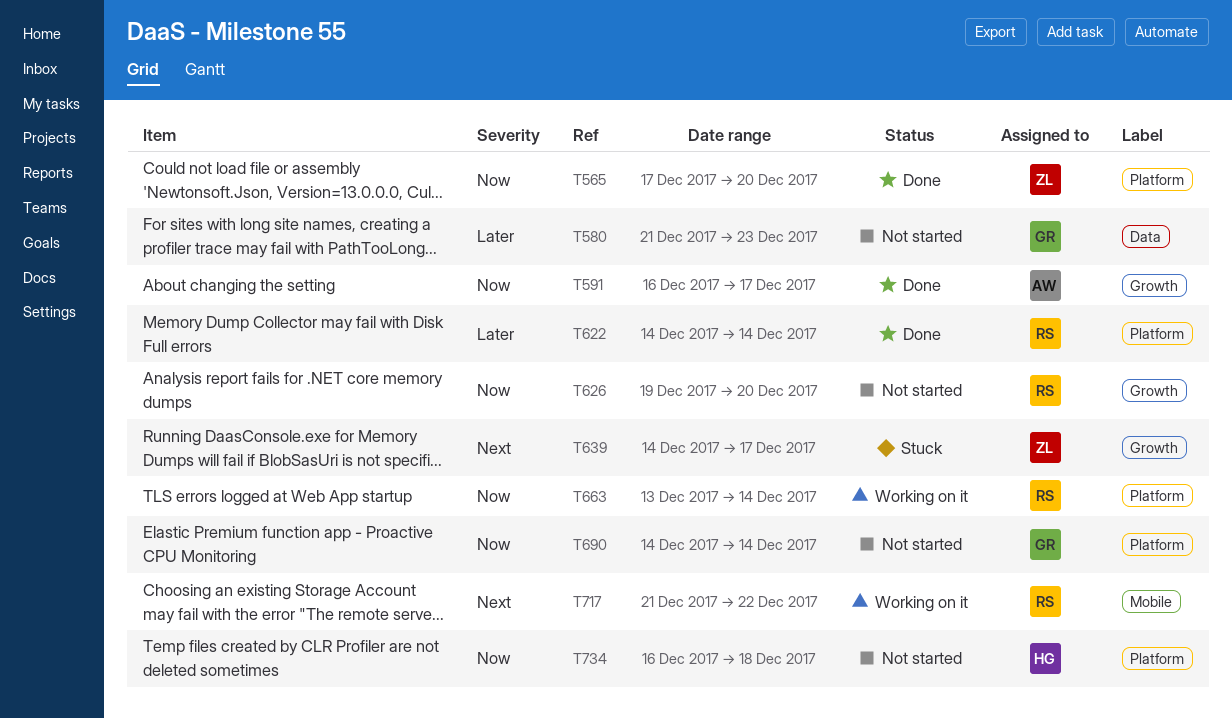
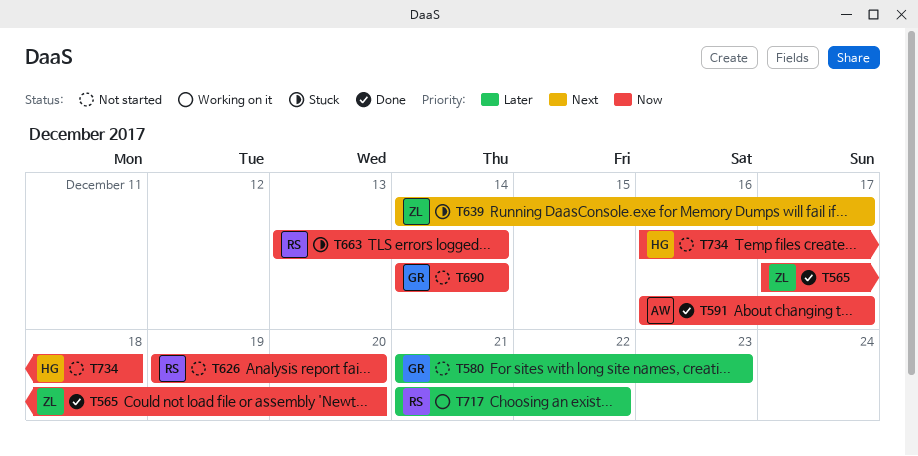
T622: present -> none
T663, status: Working on it -> Stuck
T717, priority: Next -> Later

